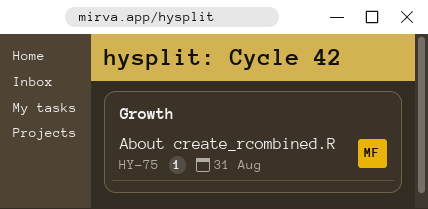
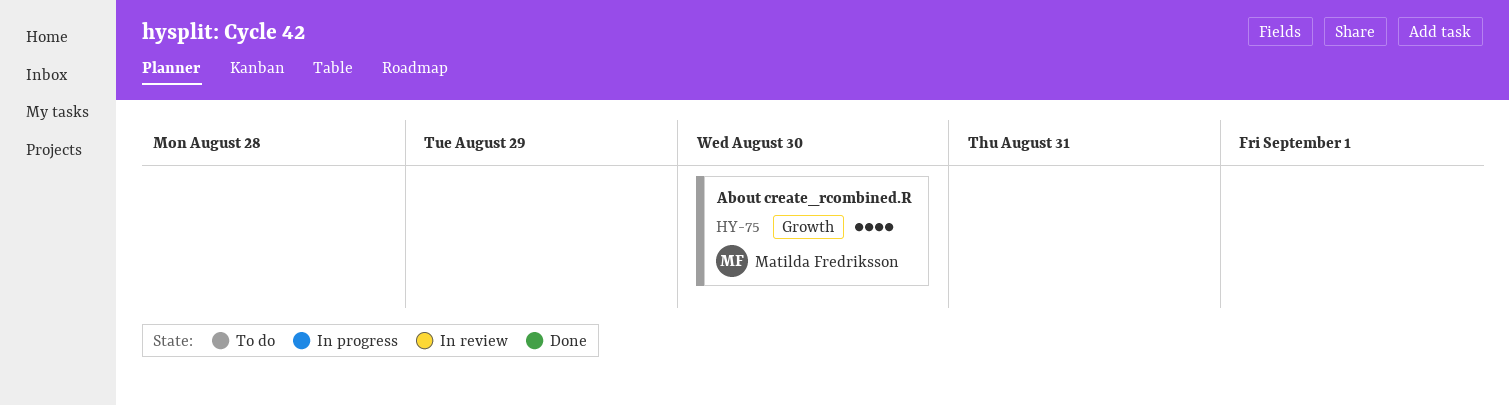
HY-75, estimate: 1 -> 4
HY-75, due: Aug 31 -> Aug 30

